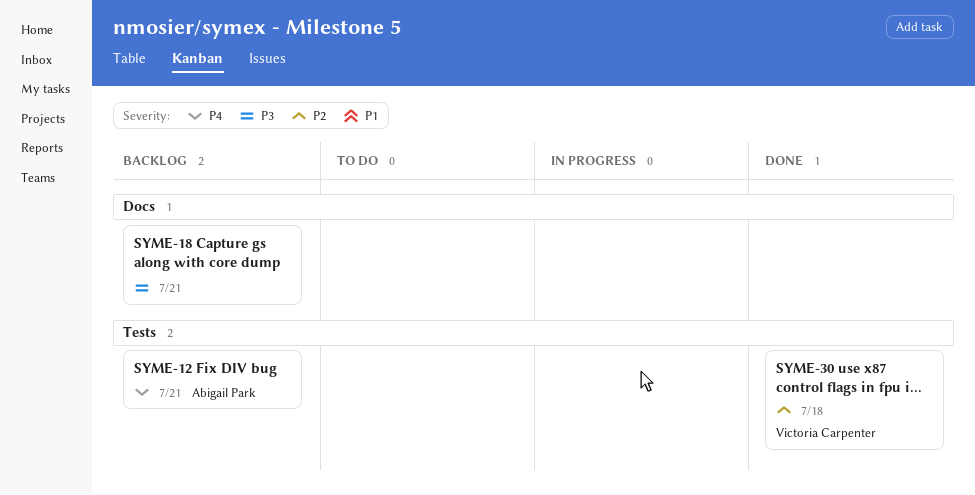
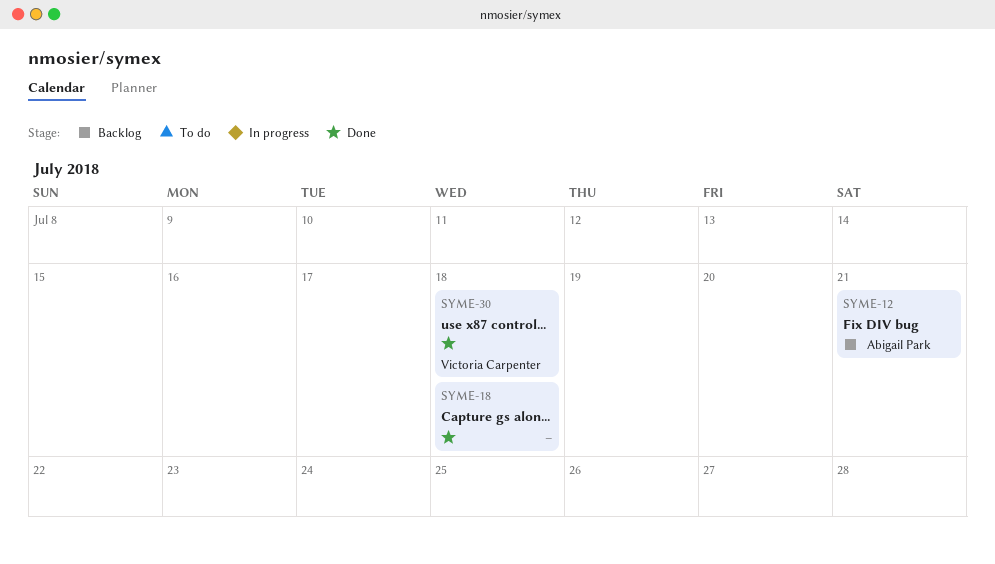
SYME-18, status: Backlog -> Done
SYME-18, due: Jul 21 -> Jul 18

